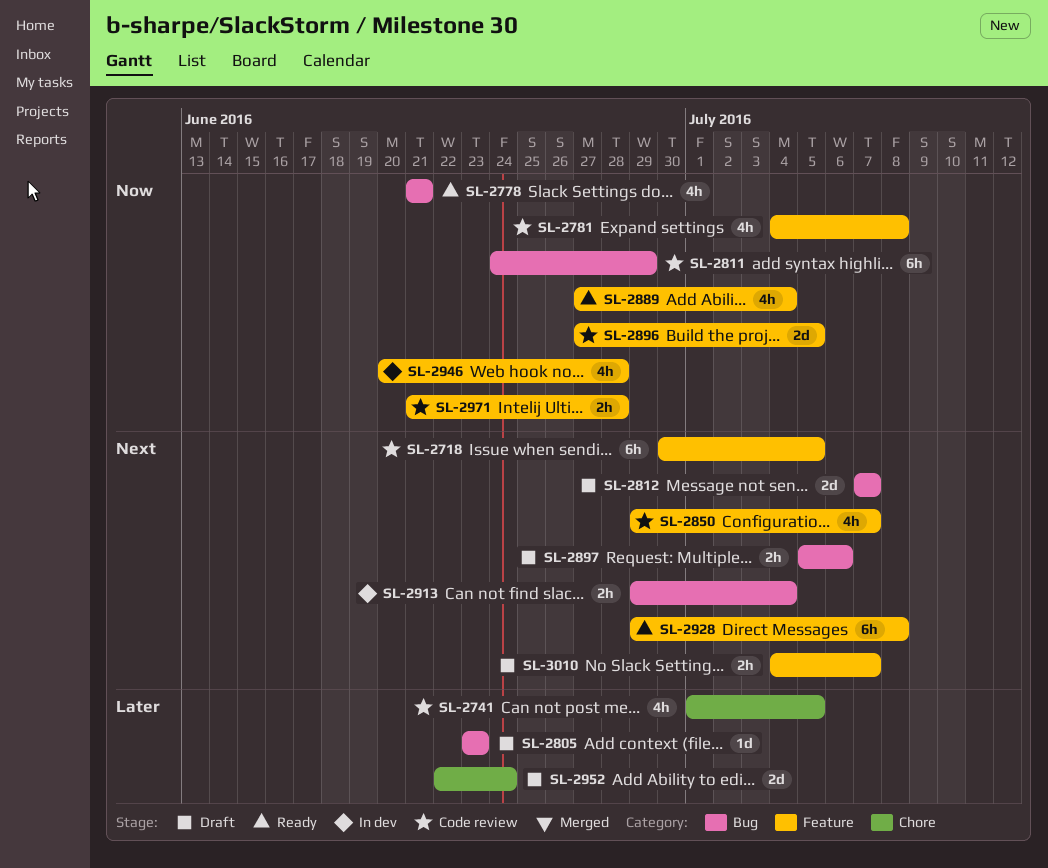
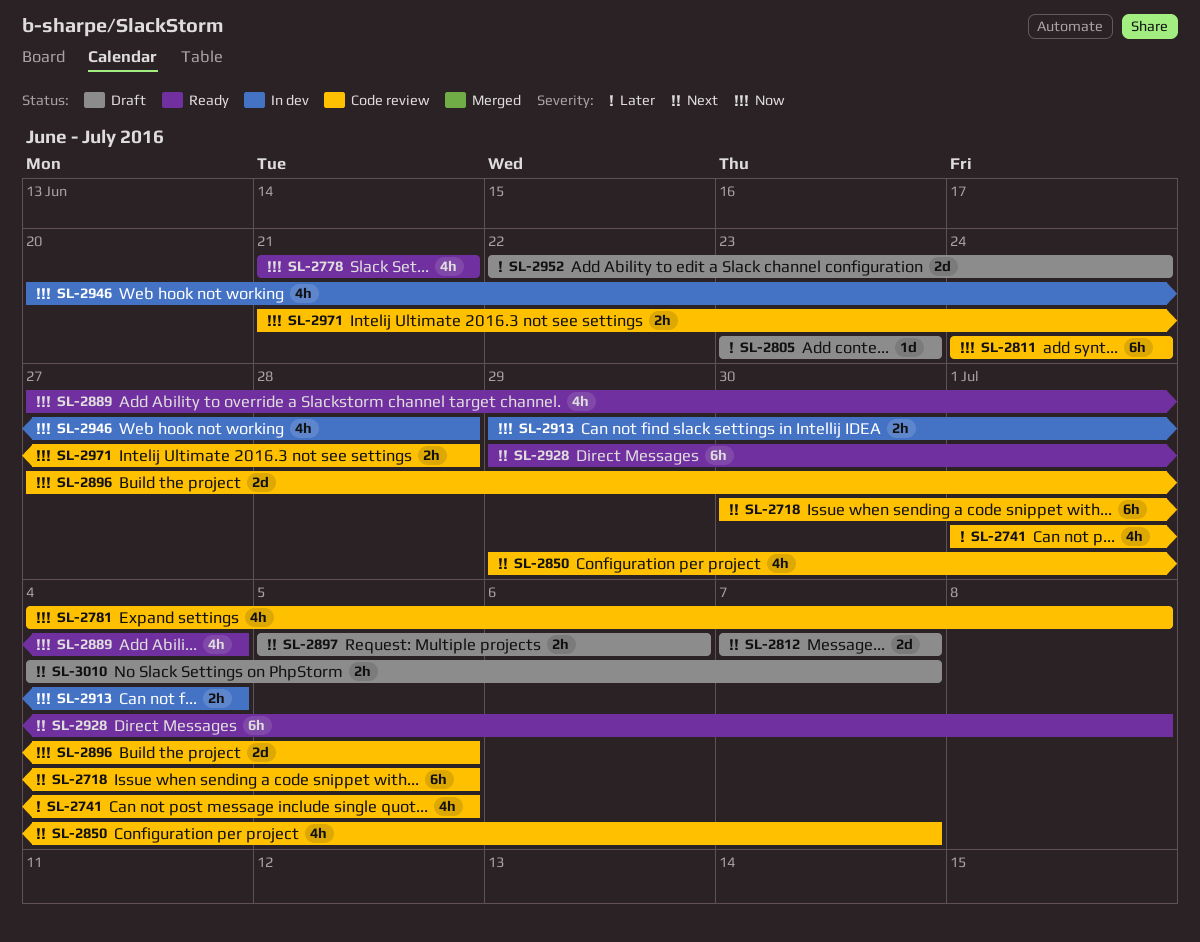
SL-2811, due: Jun 29 -> Jun 24
SL-2913, priority: Next -> Now

